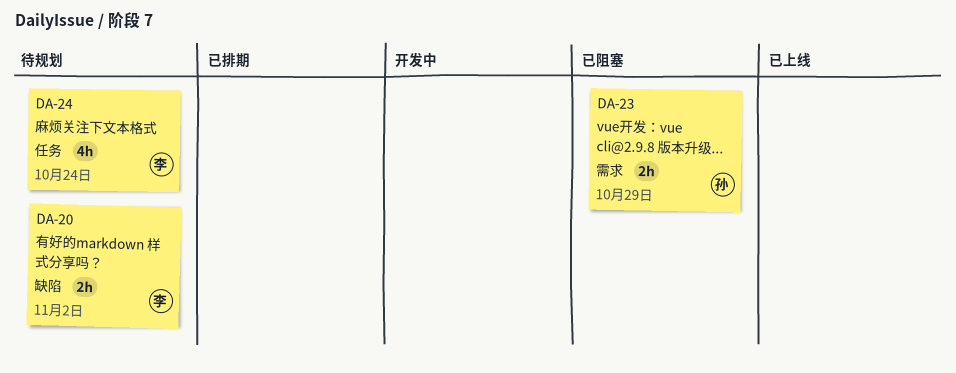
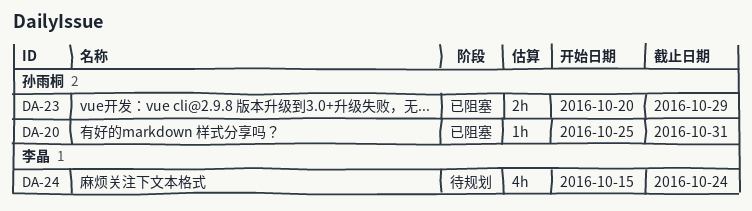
DA-20, status: 待规划 -> 已阻塞
DA-20, owner: 李晶 -> 孙雨桐
DA-20, estimate: 2h -> 1h
DA-20, due: Nov 2 -> Oct 31

